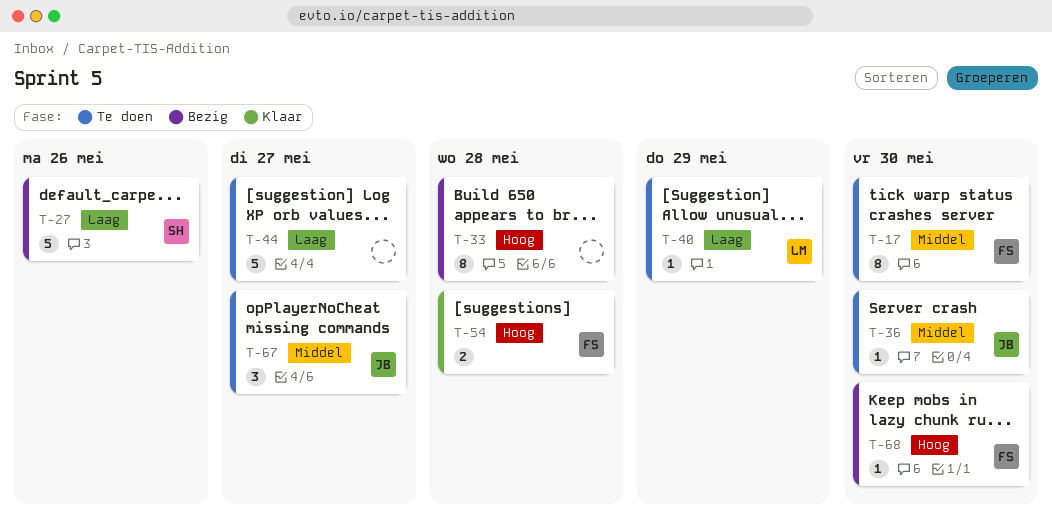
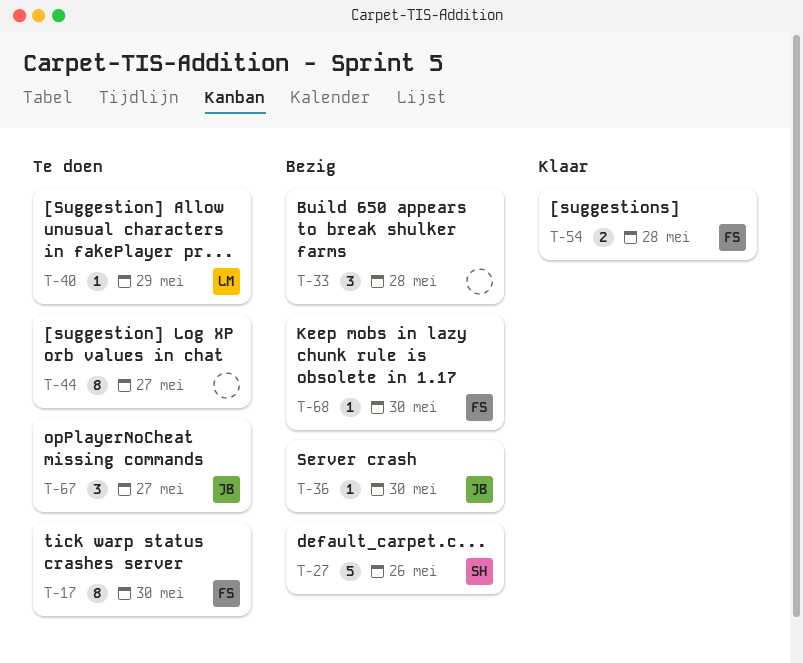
T-33, estimate: 8 -> 3
T-36, status: Te doen -> Bezig
T-44, estimate: 5 -> 8

